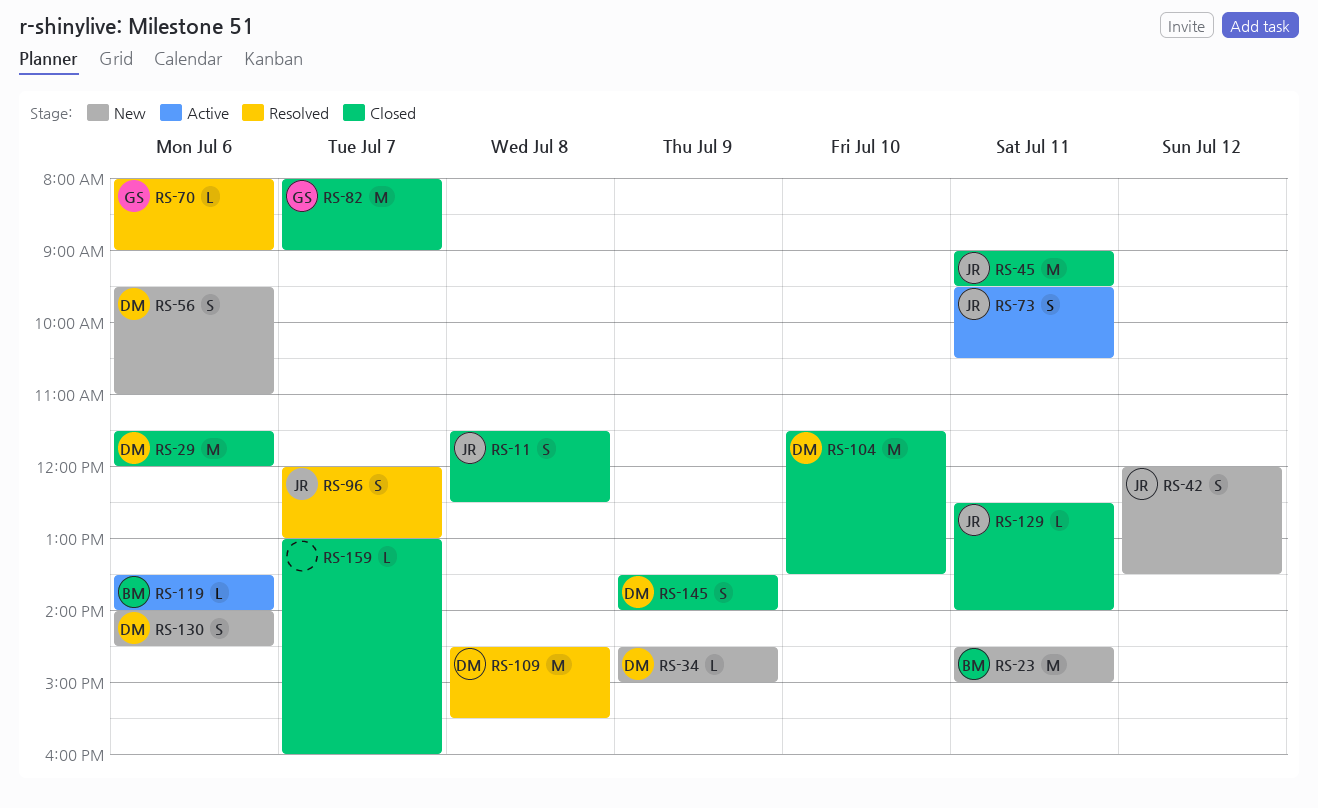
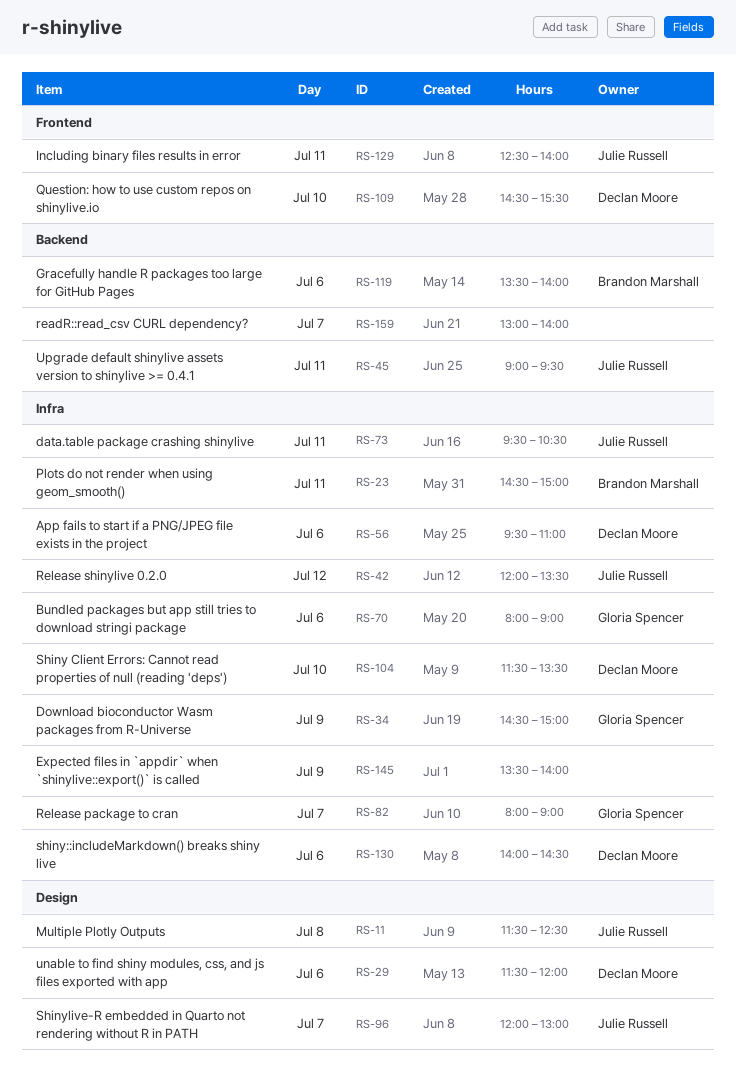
RS-34, owner: Declan Moore -> Gloria Spencer
RS-109, day: Jul 8 -> Jul 10
RS-145, owner: Declan Moore -> none
RS-159, ends: 16:00 -> 14:00

